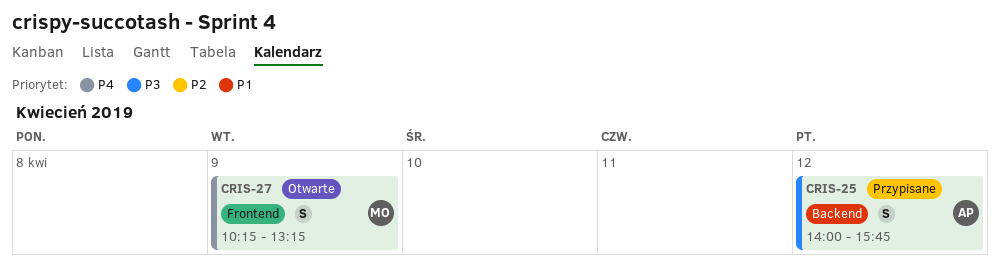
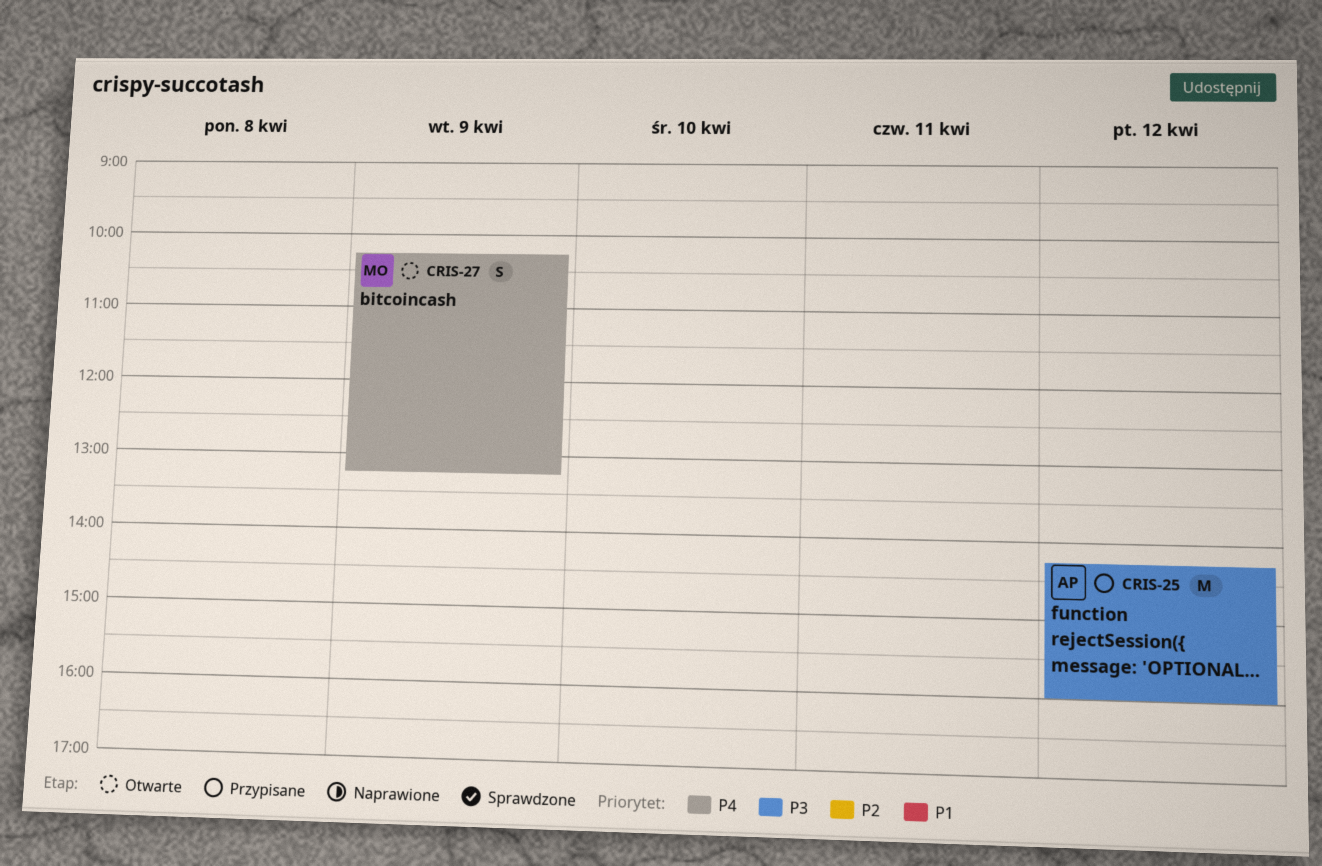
CRIS-25, estimate: S -> M
CRIS-25, begins: 14:00 -> 14:15
CRIS-25, ends: 15:45 -> 16:00

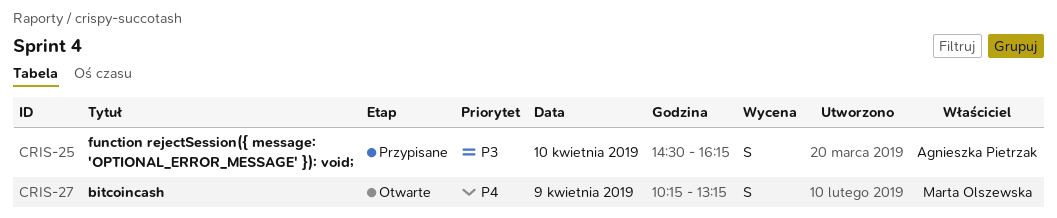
CRIS-25, estimate: M -> S
CRIS-25, day: Apr 12 -> Apr 10
CRIS-25, begins: 14:15 -> 14:30
CRIS-25, ends: 16:00 -> 16:15

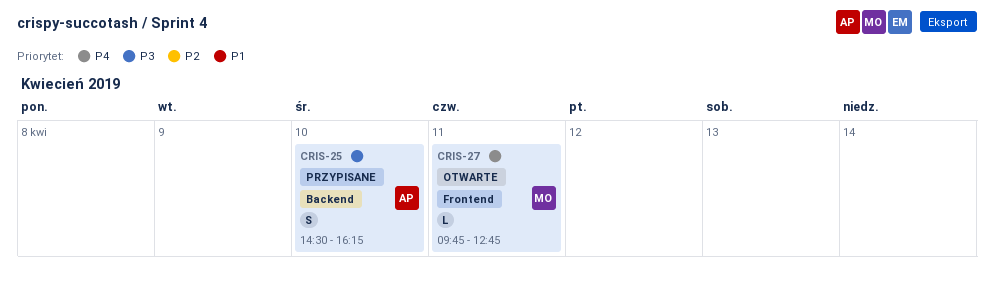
CRIS-27, estimate: S -> L
CRIS-27, day: Apr 9 -> Apr 11
CRIS-27, begins: 10:15 -> 09:45
CRIS-27, ends: 13:15 -> 12:45

